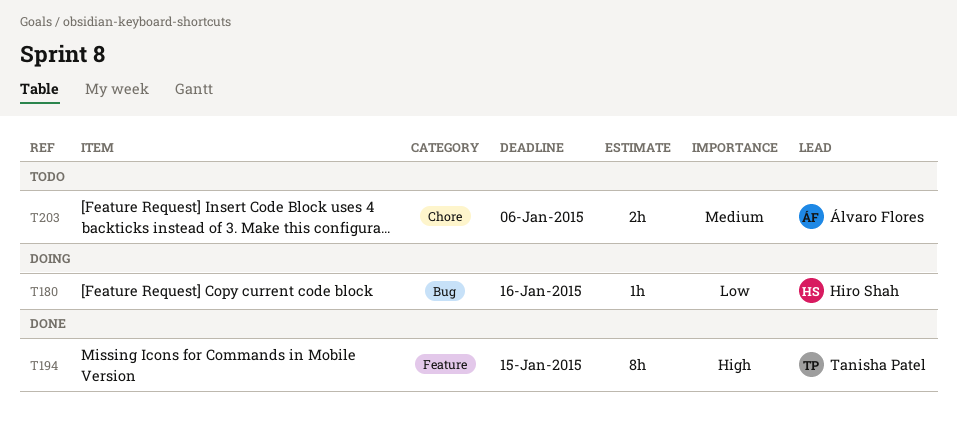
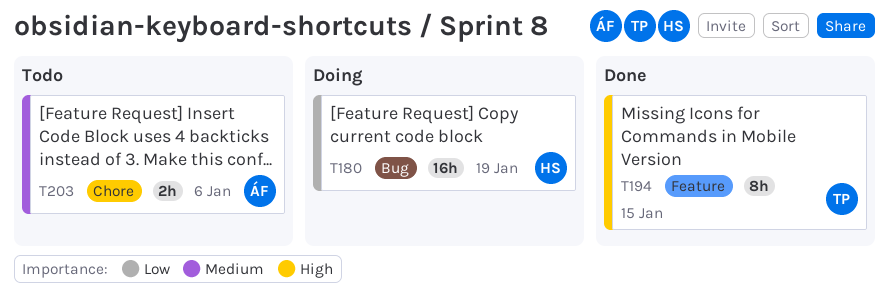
T180, estimate: 1h -> 16h
T180, due: Jan 16 -> Jan 19

